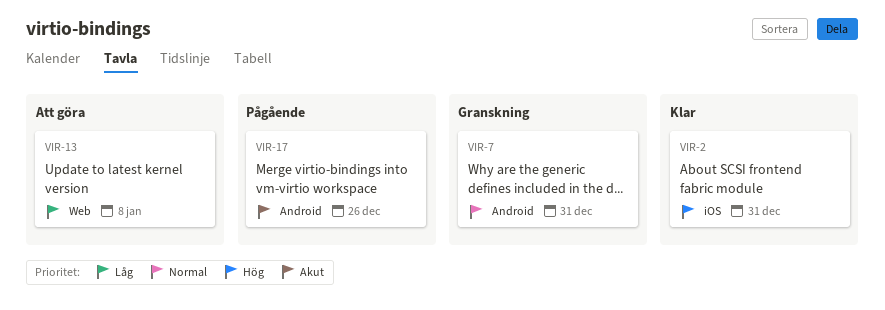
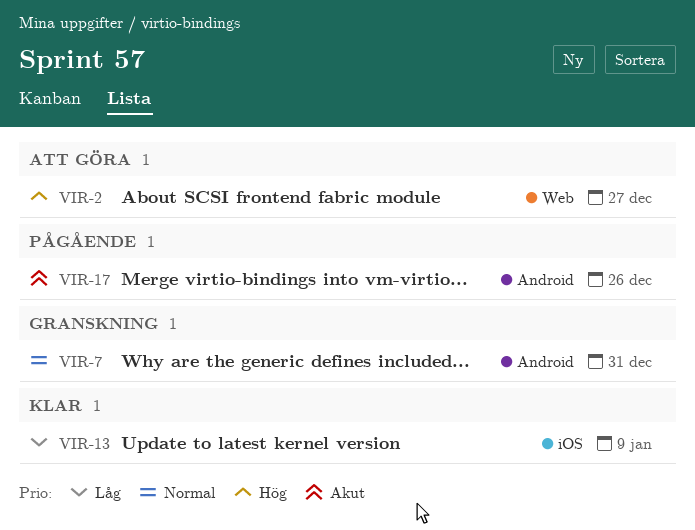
VIR-2, status: Klar -> Att göra
VIR-2, label: iOS -> Web
VIR-2, due: Dec 31 -> Dec 27
VIR-13, status: Att göra -> Klar
VIR-13, label: Web -> iOS
VIR-13, due: Jan 8 -> Jan 9

